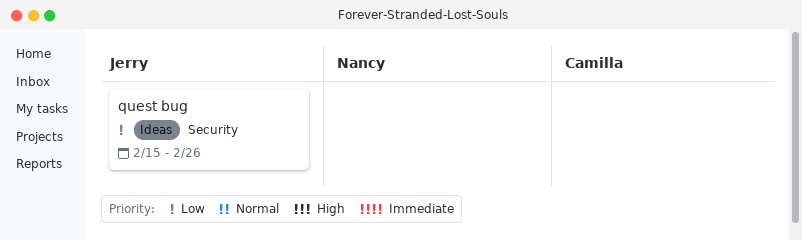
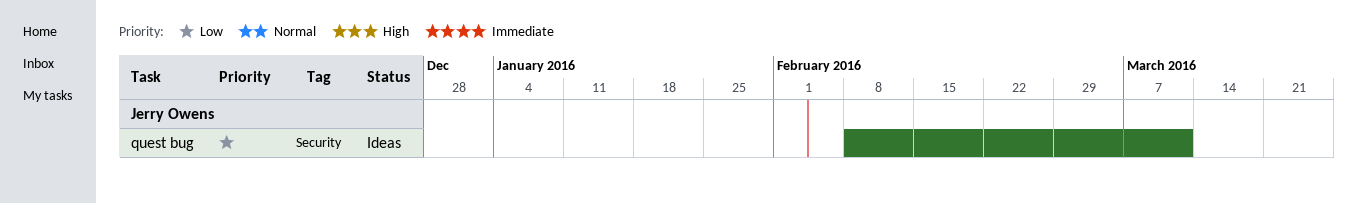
quest bug, start: Feb 15 -> Feb 8
quest bug, due: Feb 26 -> Mar 11

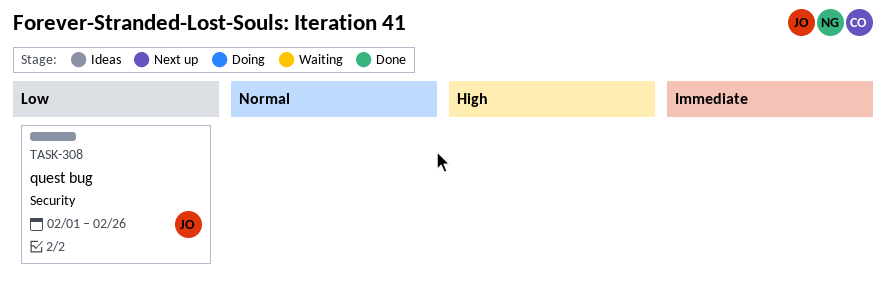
quest bug, start: Feb 8 -> Feb 1
quest bug, due: Mar 11 -> Feb 26

